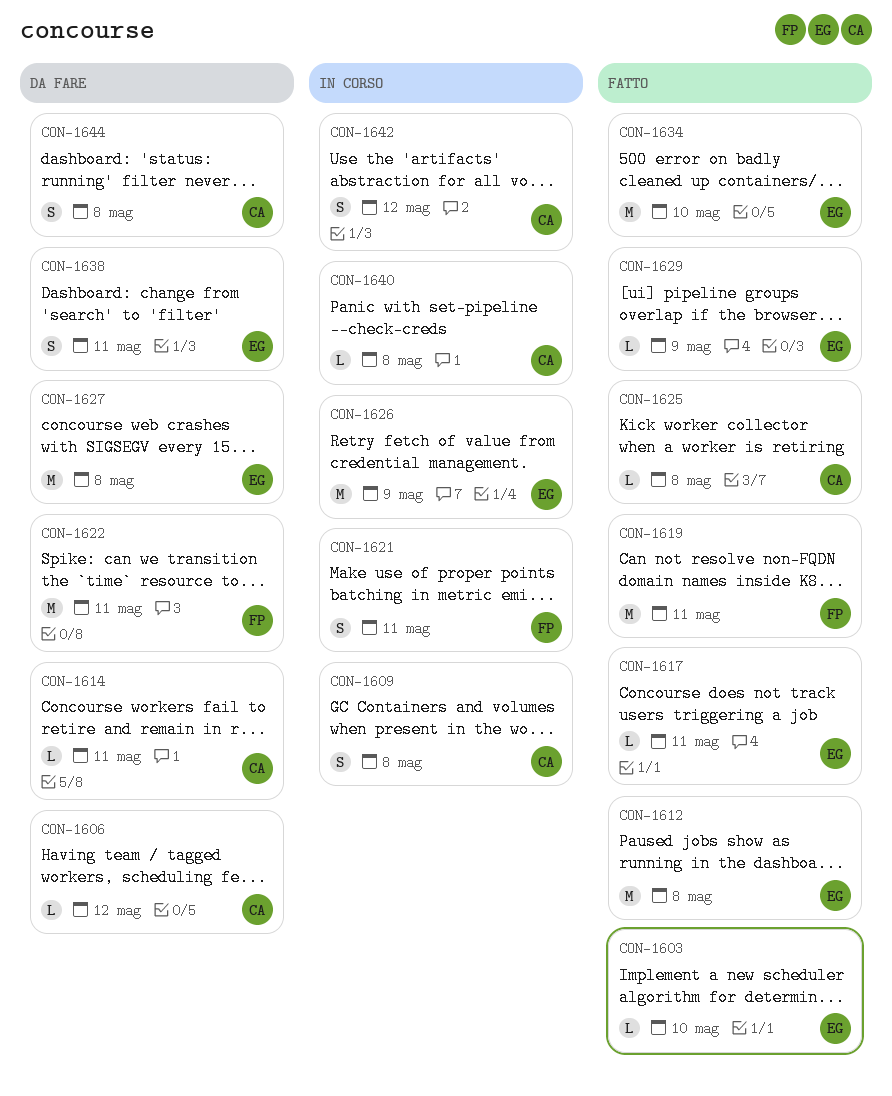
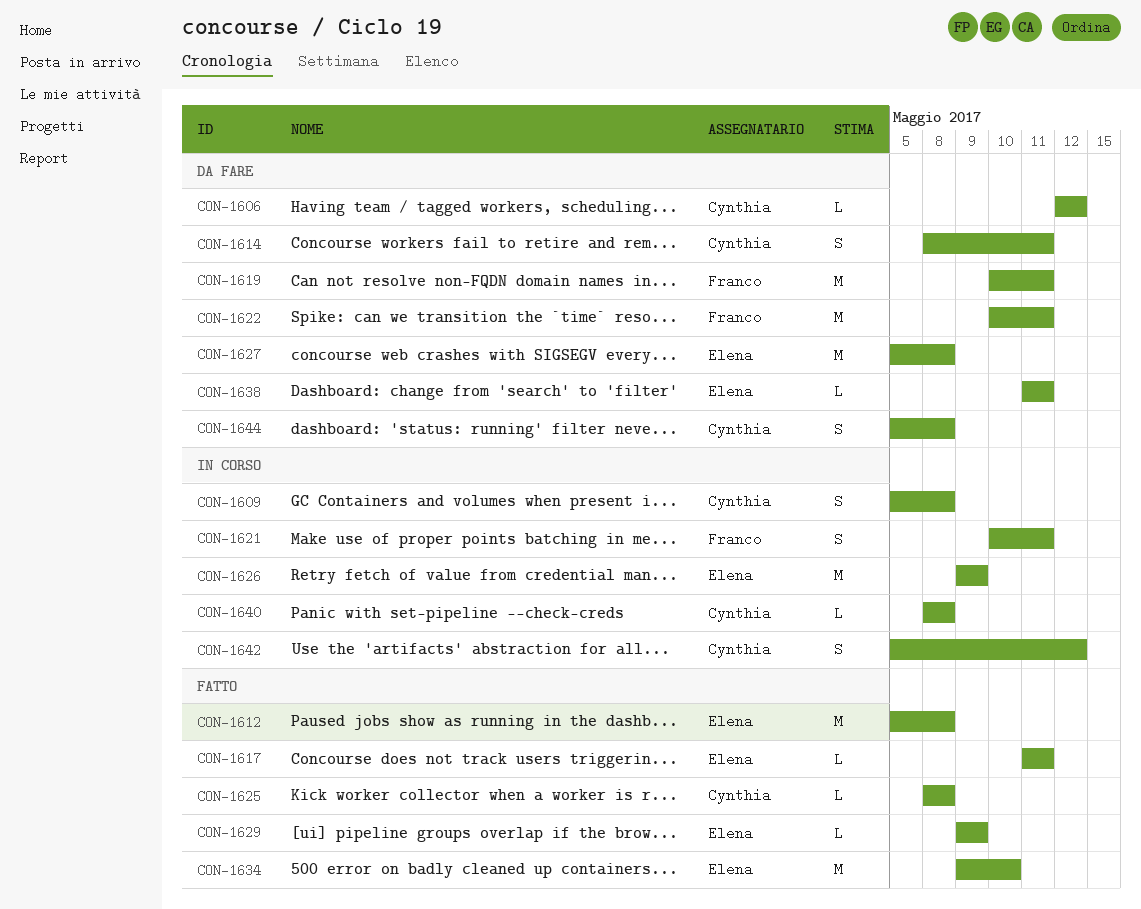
CON-1603: present -> none
CON-1614, estimate: L -> S
CON-1619, status: Fatto -> Da fare
CON-1638, estimate: S -> L

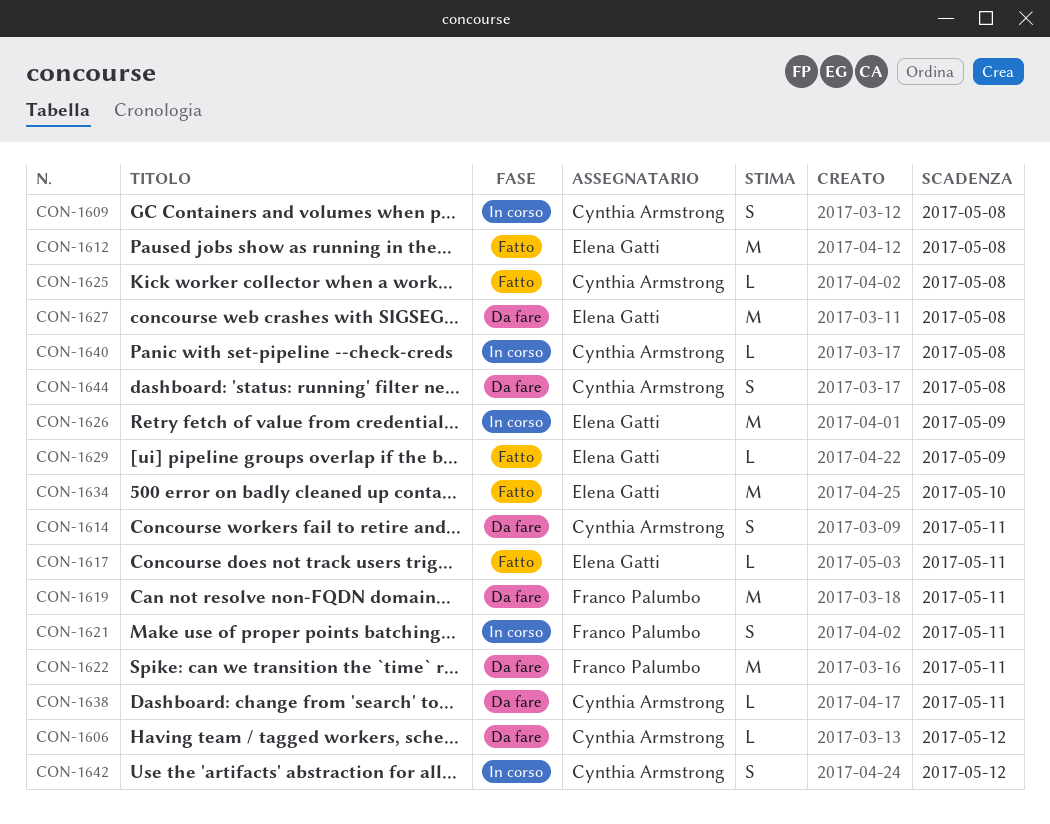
CON-1638, owner: Elena Gatti -> Cynthia Armstrong

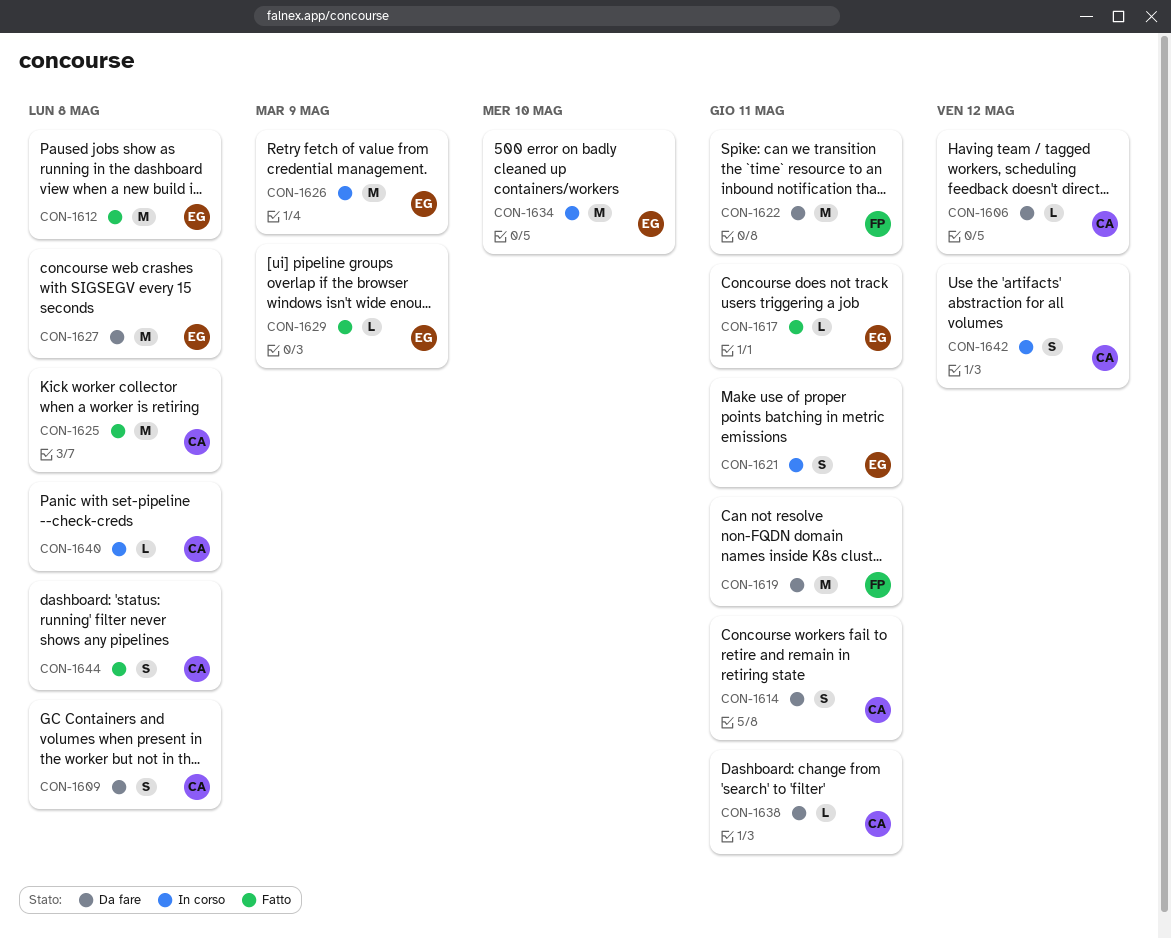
CON-1609, status: In corso -> Da fare
CON-1621, owner: Franco Palumbo -> Elena Gatti
CON-1625, estimate: L -> M
CON-1634, status: Fatto -> In corso
CON-1644, status: Da fare -> Fatto

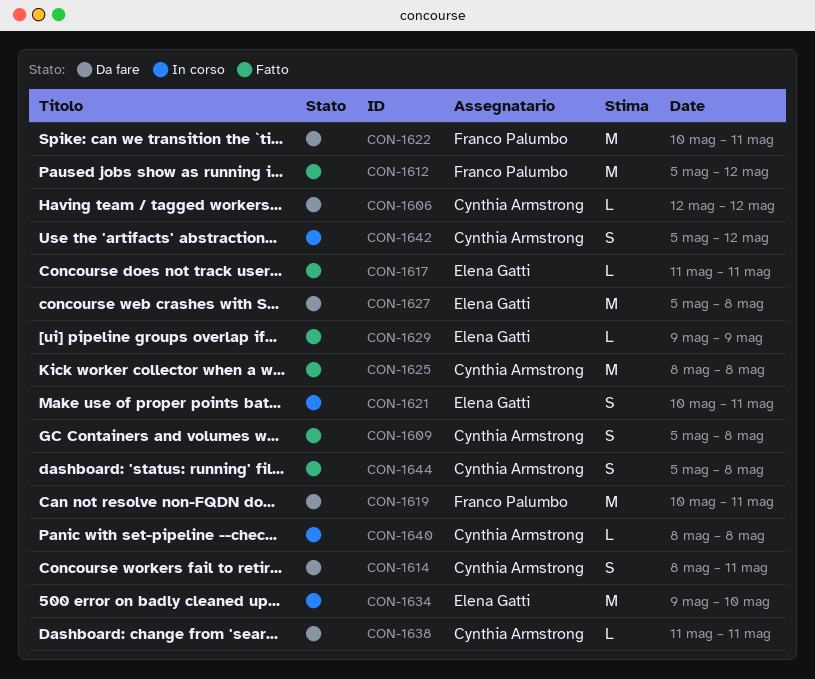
CON-1609, status: Da fare -> Fatto
CON-1612, owner: Elena Gatti -> Franco Palumbo
CON-1612, due: May 8 -> May 12
CON-1626: present -> none

